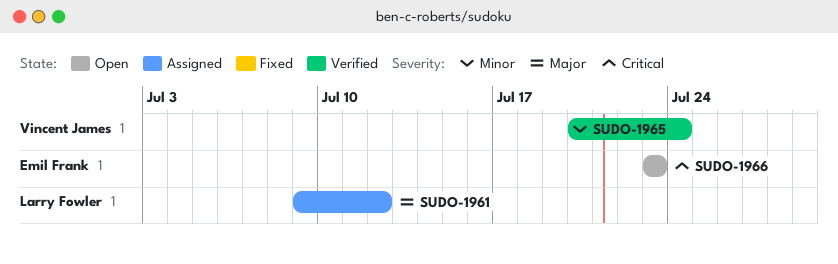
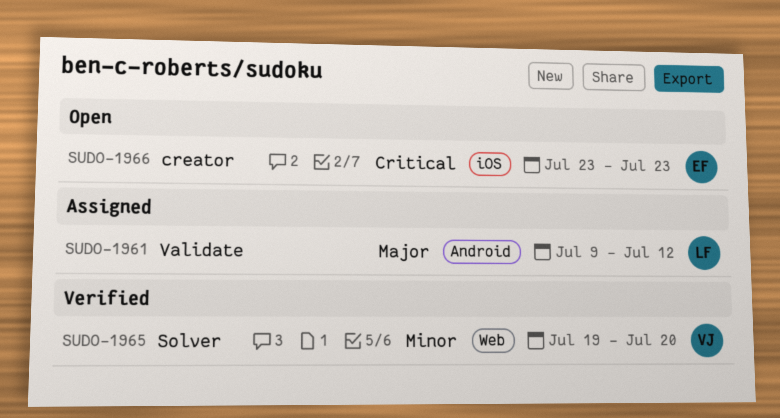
SUDO-1965, start: Jul 20 -> Jul 19
SUDO-1965, due: Jul 24 -> Jul 20

